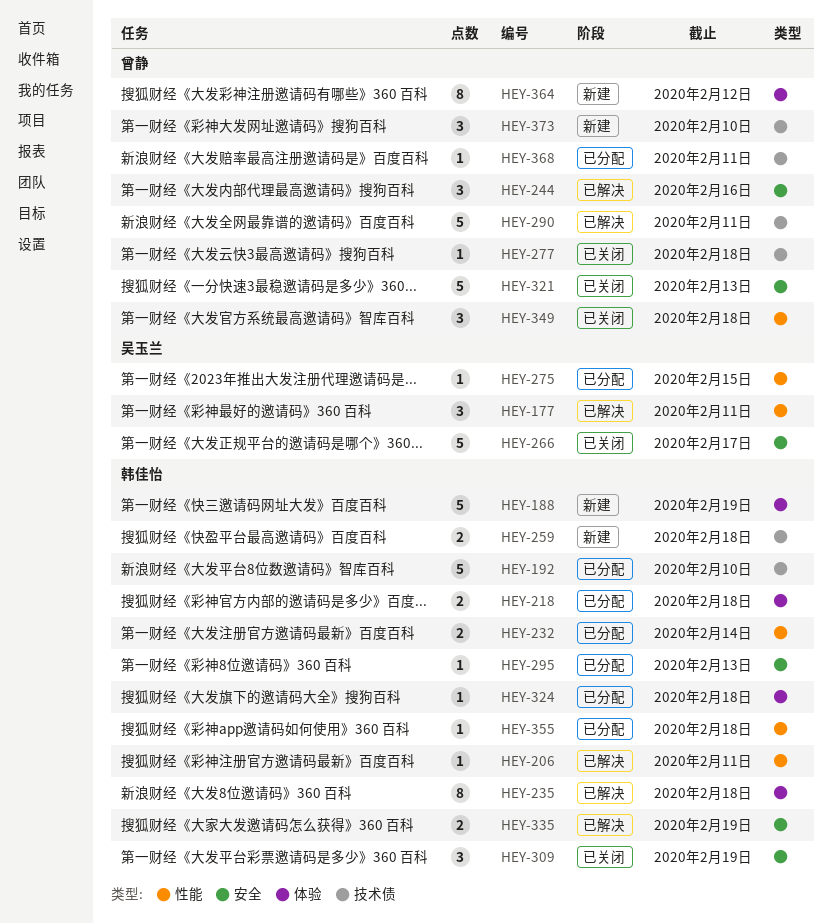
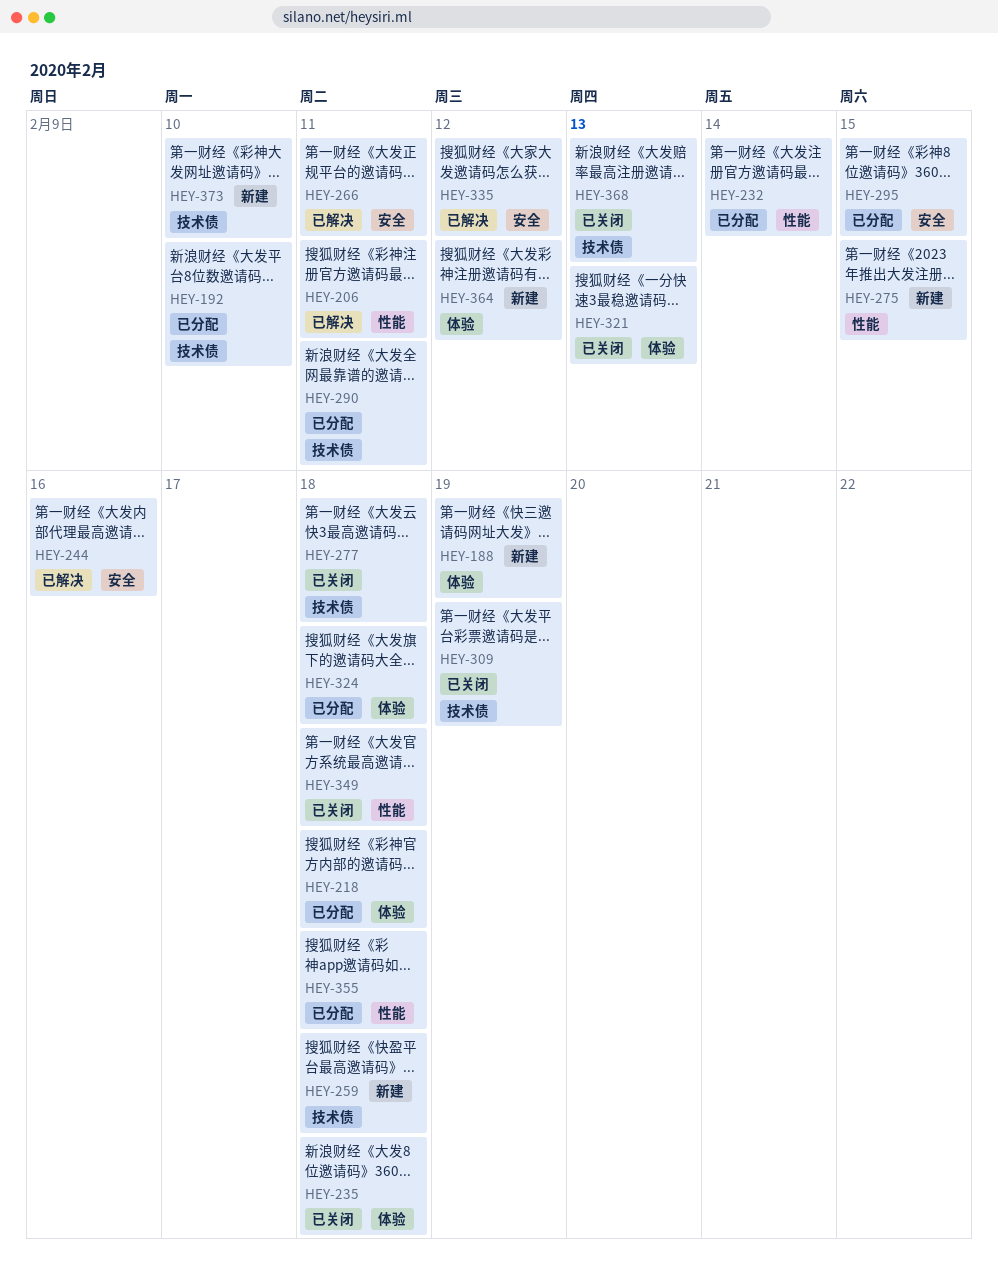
HEY-177: present -> none
HEY-235, status: 已解决 -> 已关闭
HEY-266, status: 已关闭 -> 已解决
HEY-266, due: Feb 17 -> Feb 11
HEY-275, status: 已分配 -> 新建
HEY-290, status: 已解决 -> 已分配
HEY-295, due: Feb 13 -> Feb 15
HEY-309, label: 安全 -> 技术债
HEY-321, label: 安全 -> 体验
HEY-335, due: Feb 19 -> Feb 12
HEY-368, status: 已分配 -> 已关闭
HEY-368, due: Feb 11 -> Feb 13

